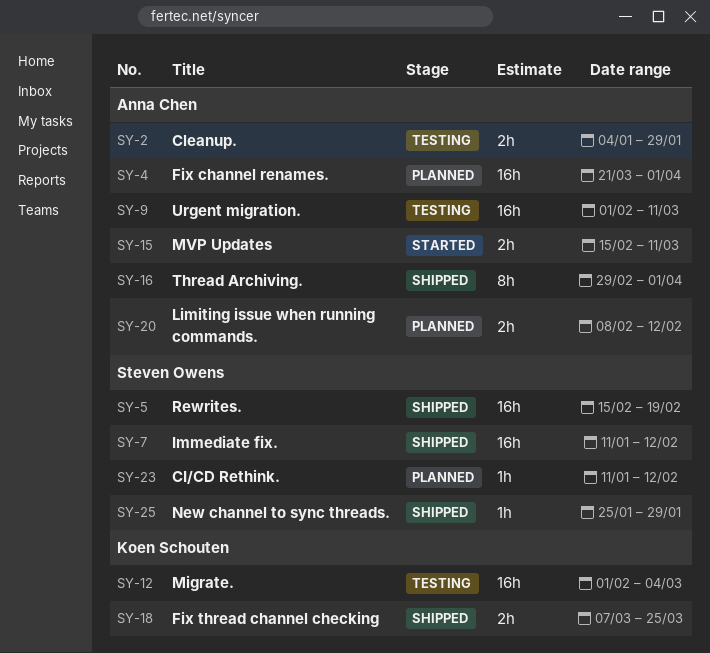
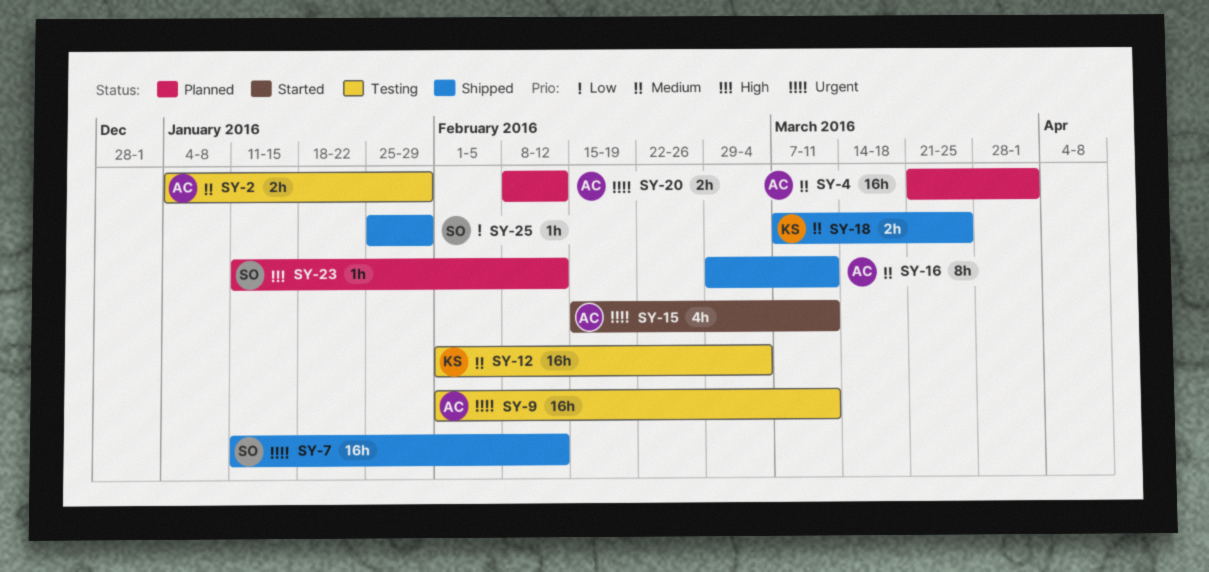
SY-5: present -> none
SY-15, estimate: 2h -> 4h
SY-16, due: Apr 1 -> Mar 11

